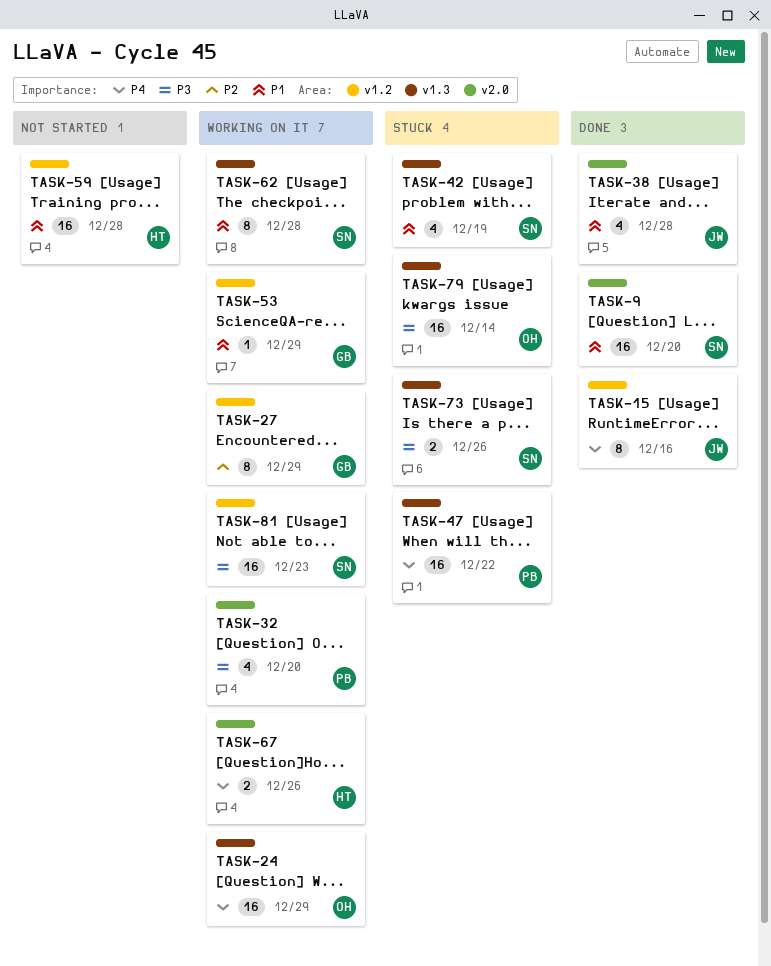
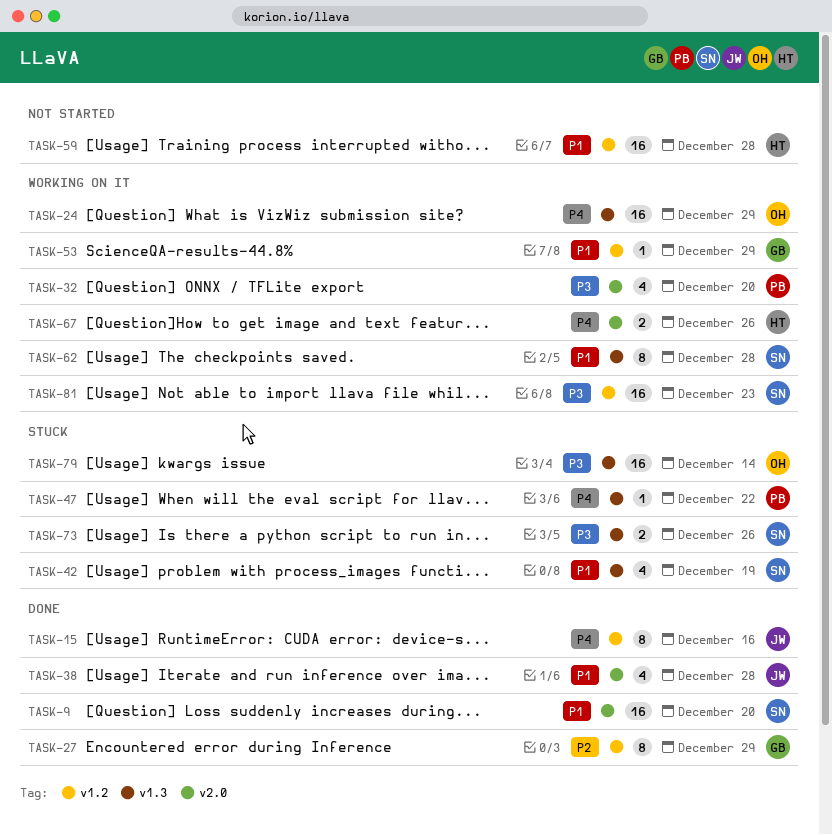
TASK-27, status: Working on it -> Done
TASK-47, estimate: 16 -> 1

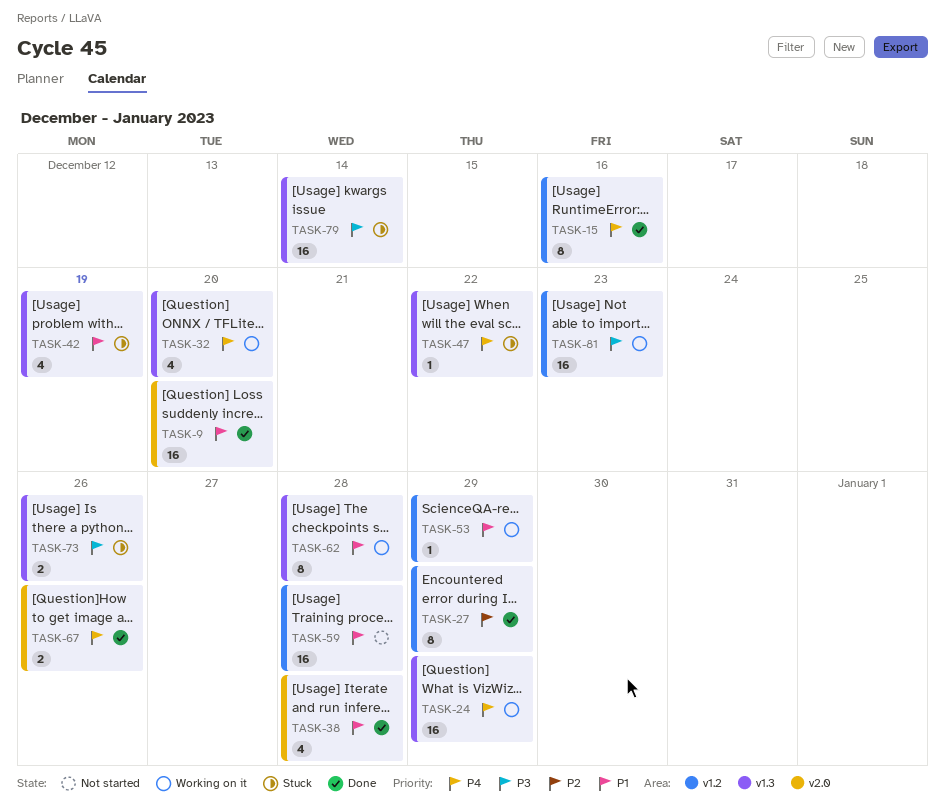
TASK-32, priority: P3 -> P4
TASK-32, label: v2.0 -> v1.3
TASK-67, status: Working on it -> Done

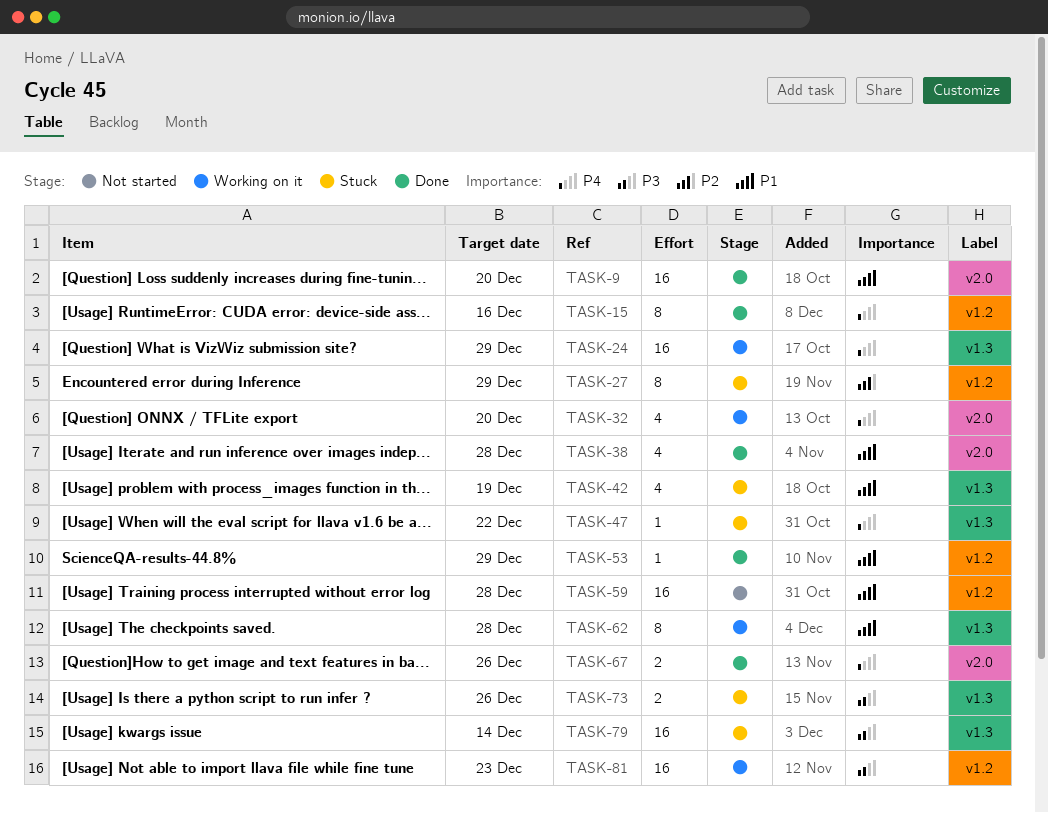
TASK-27, status: Done -> Stuck
TASK-32, label: v1.3 -> v2.0
TASK-53, status: Working on it -> Done

